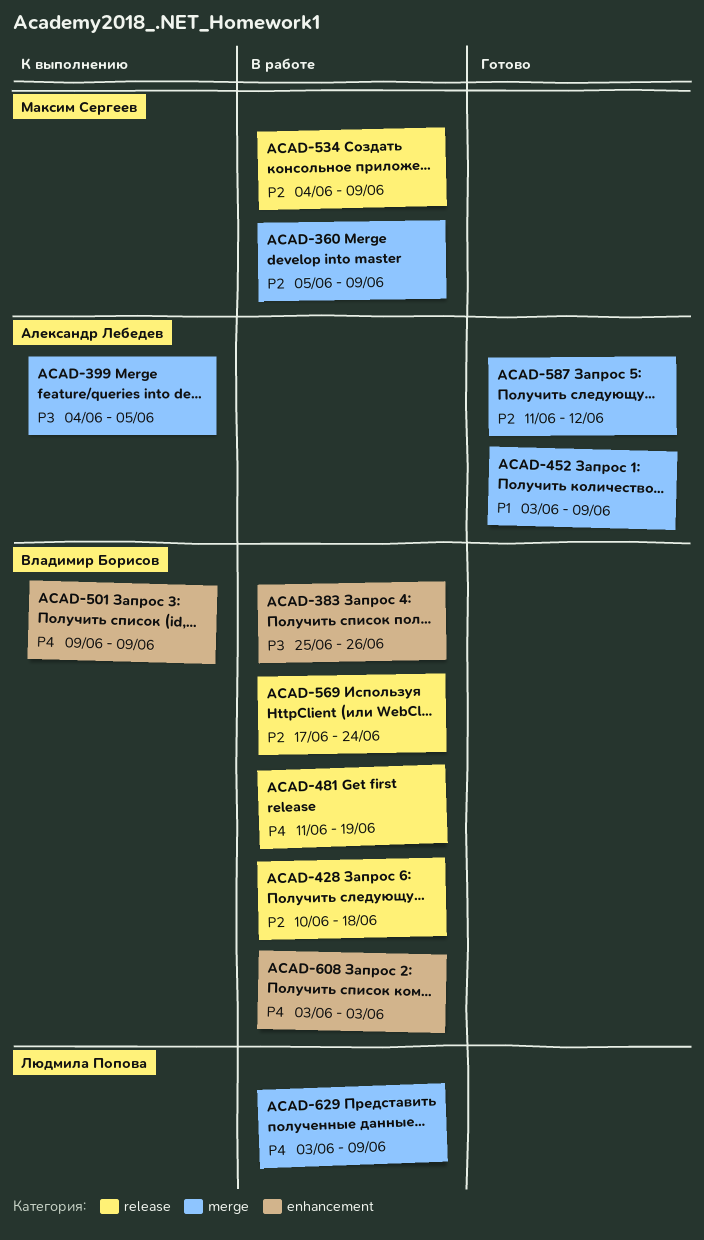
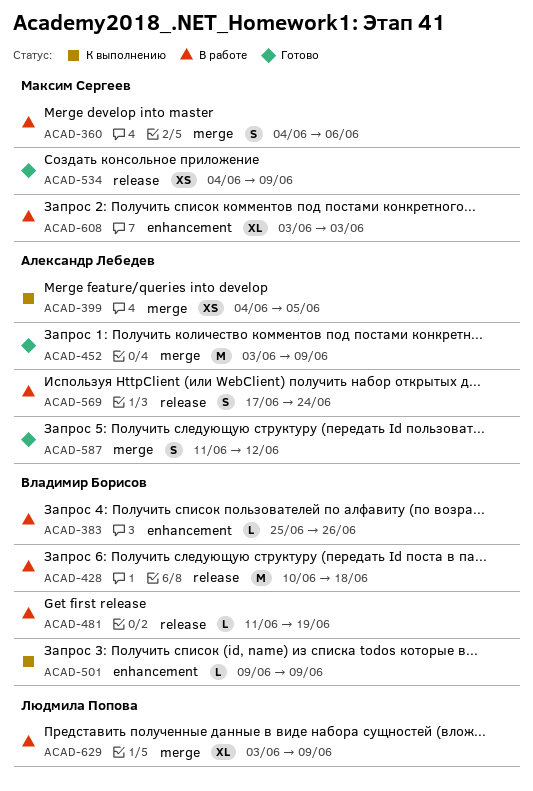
ACAD-360, start: Jun 5 -> Jun 4
ACAD-360, due: Jun 9 -> Jun 6
ACAD-534, status: В работе -> Готово
ACAD-569, owner: Владимир Борисов -> Александр Лебедев
ACAD-608, owner: Владимир Борисов -> Максим Сергеев

